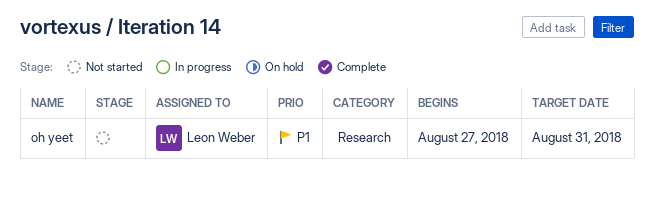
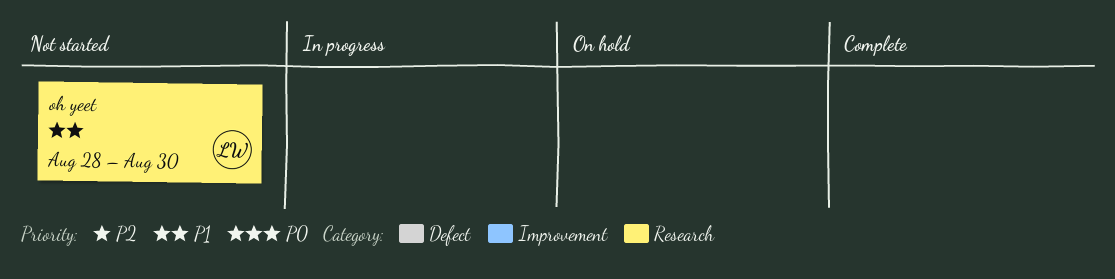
oh yeet, start: Aug 27 -> Aug 28
oh yeet, due: Aug 31 -> Aug 30

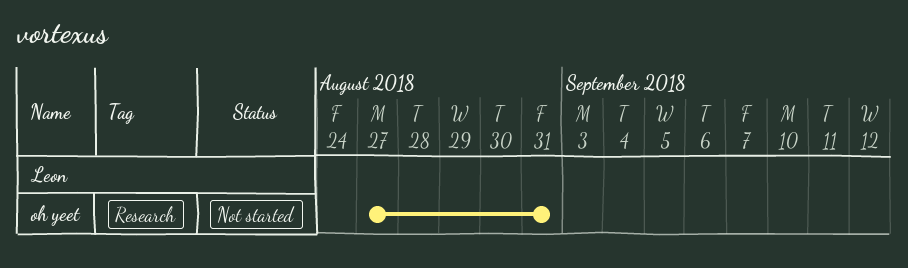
oh yeet, start: Aug 28 -> Aug 27
oh yeet, due: Aug 30 -> Aug 31

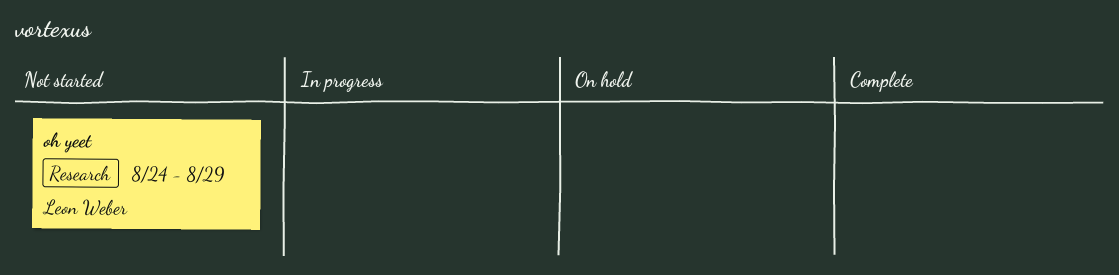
oh yeet, start: Aug 27 -> Aug 24
oh yeet, due: Aug 31 -> Aug 29

